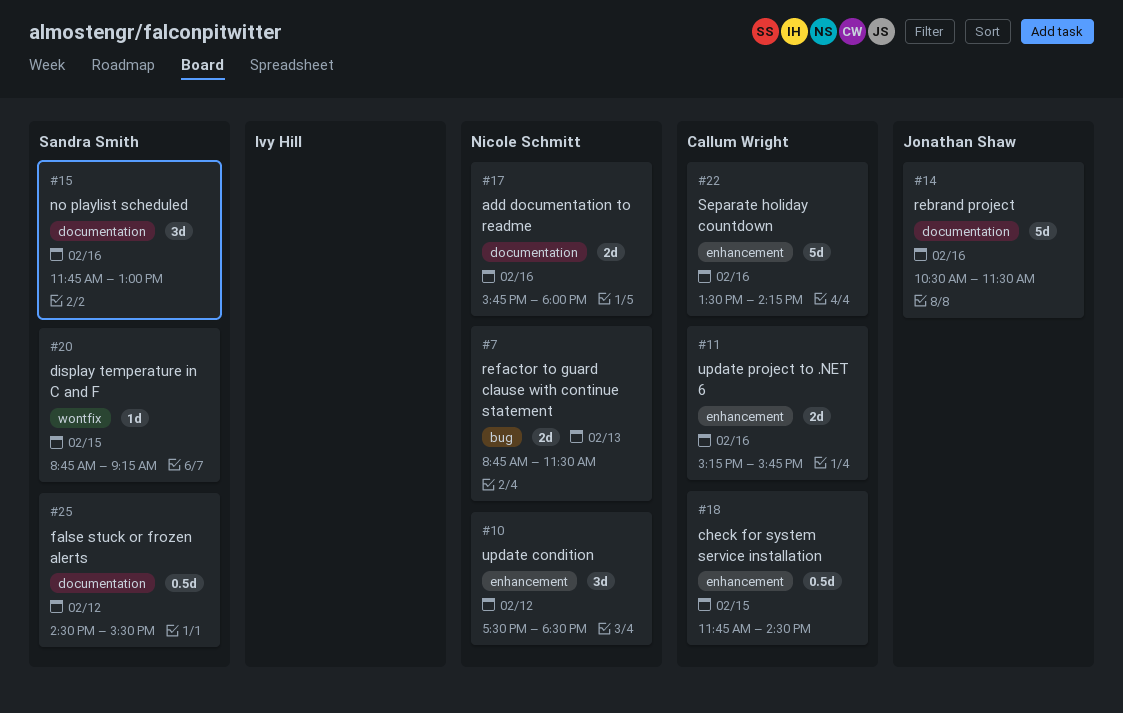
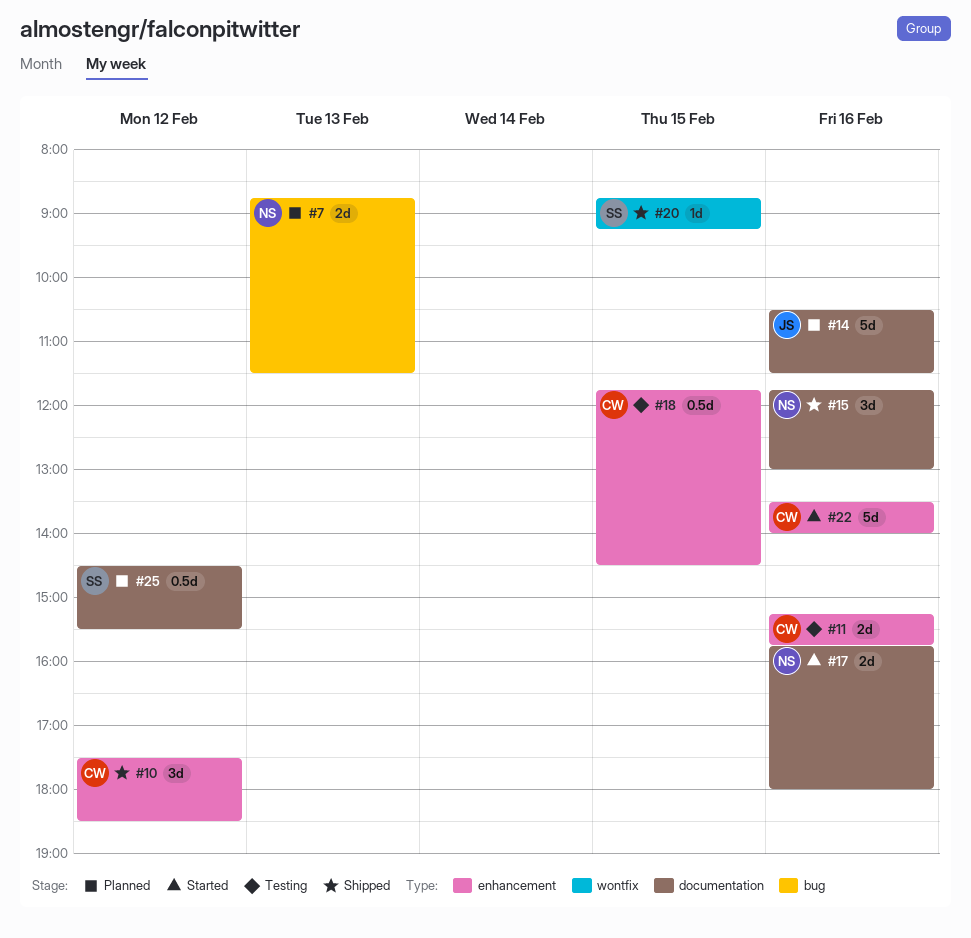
#10, owner: Nicole Schmitt -> Callum Wright
#15, owner: Sandra Smith -> Nicole Schmitt
#22, ends: 14:15 -> 14:00

